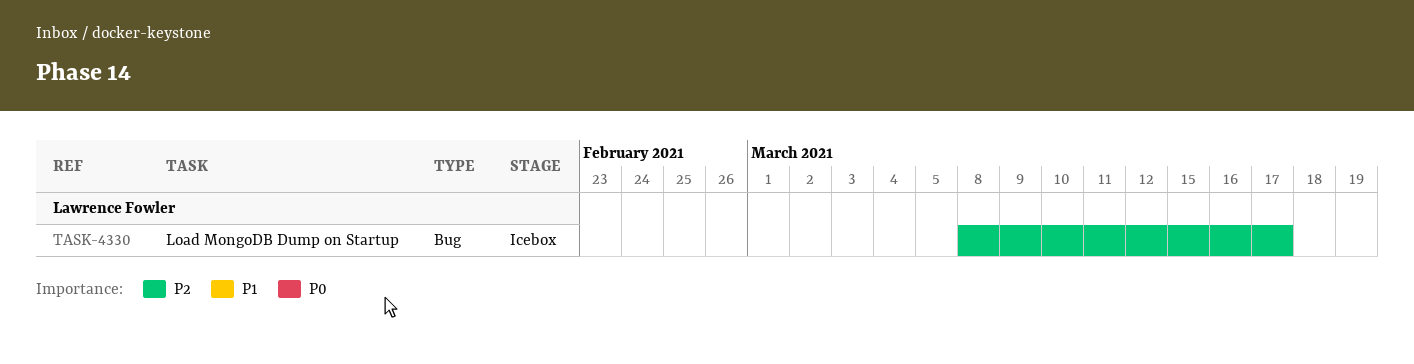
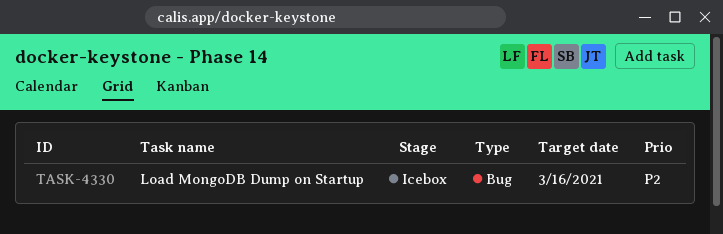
TASK-4330, due: Mar 17 -> Mar 16

